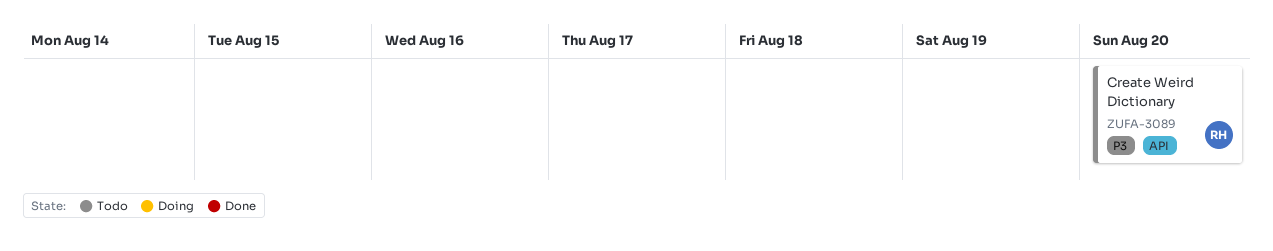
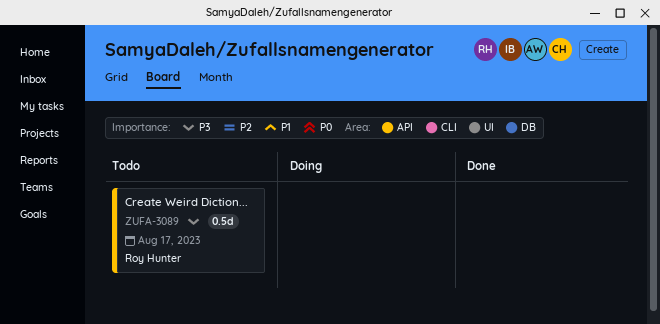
ZUFA-3089, due: Aug 20 -> Aug 17

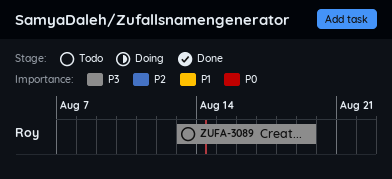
ZUFA-3089, due: Aug 17 -> Aug 19

